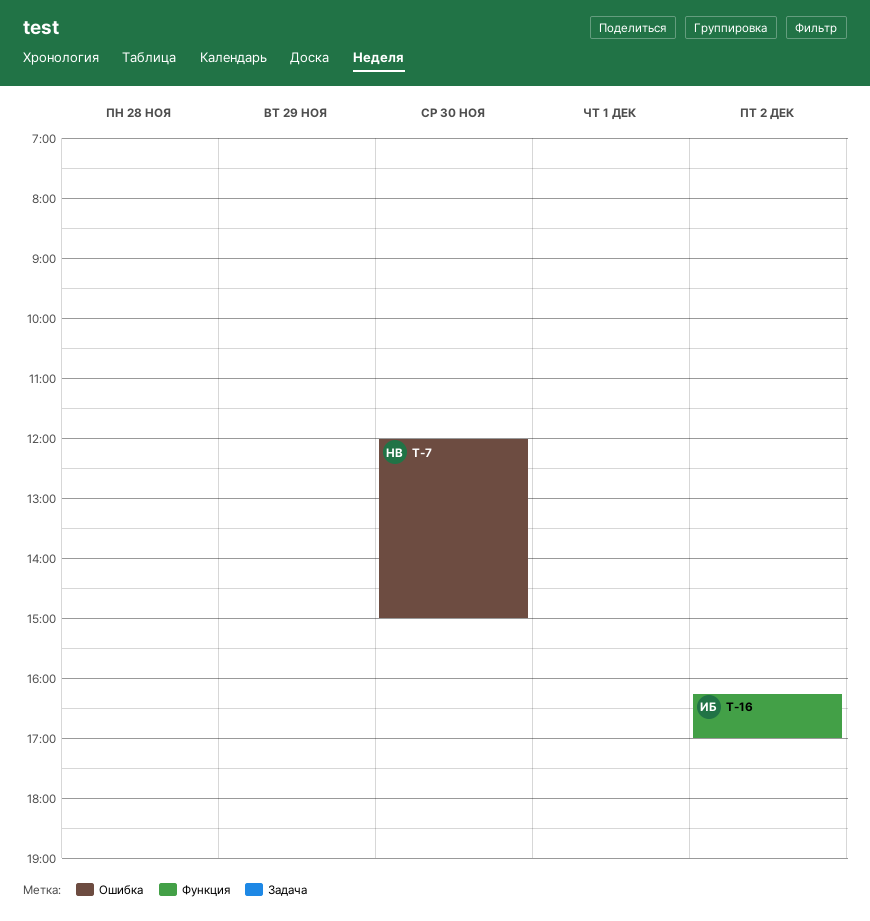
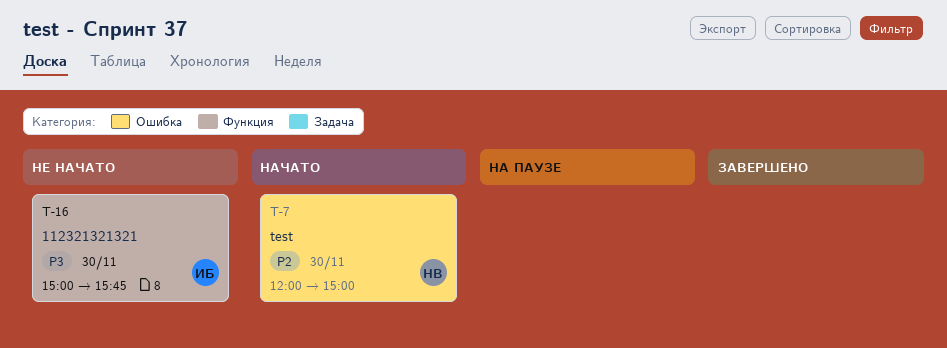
T-16, day: Dec 2 -> Nov 30
T-16, begins: 16:15 -> 15:00
T-16, ends: 17:00 -> 15:45

